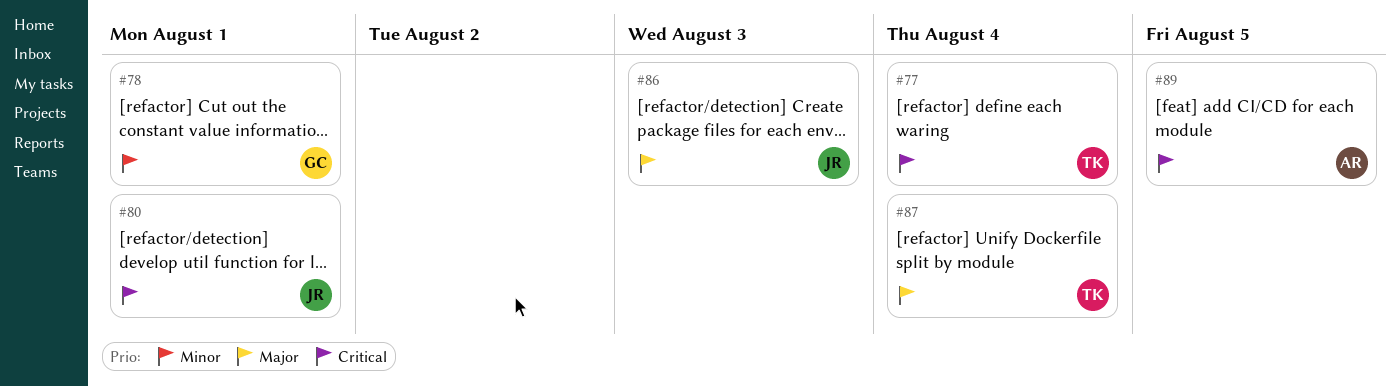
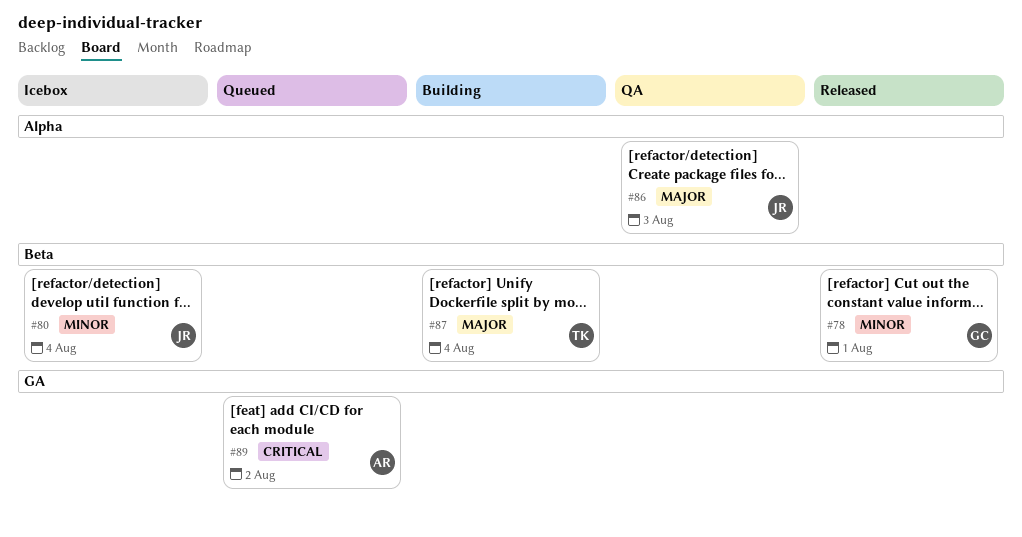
#77: present -> none
#80, priority: Critical -> Minor
#80, due: Aug 1 -> Aug 4
#89, due: Aug 5 -> Aug 2

